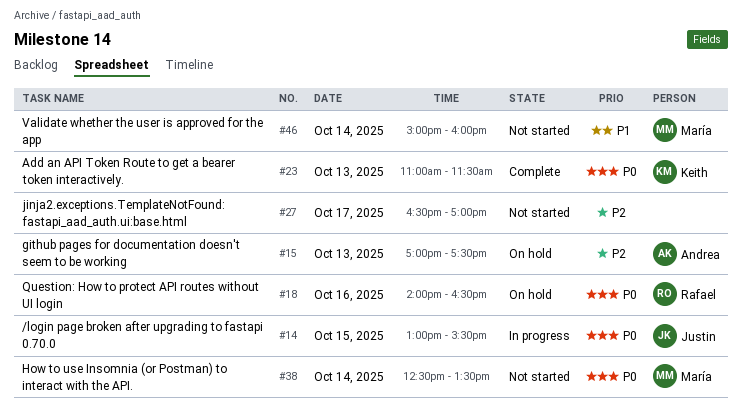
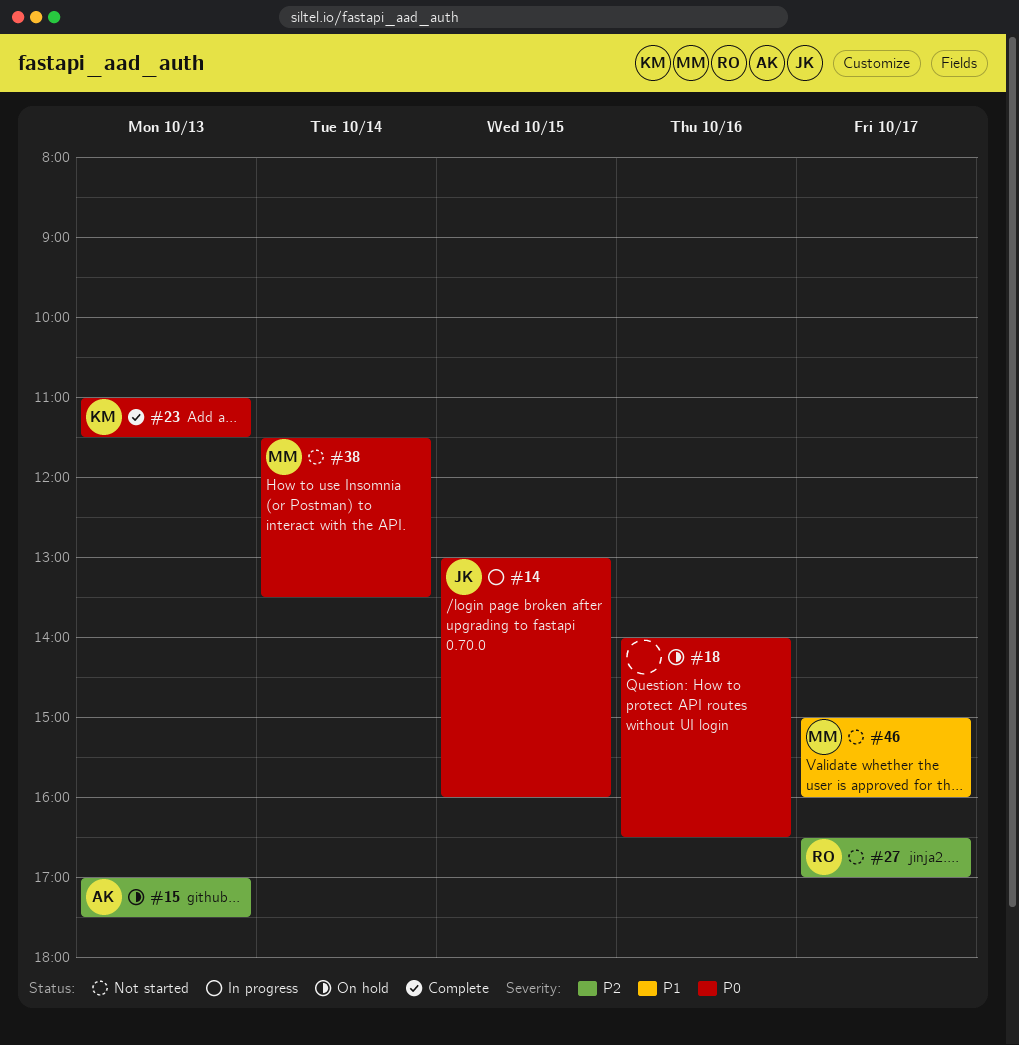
#14, ends: 15:30 -> 16:00
#18, owner: Rafael -> none
#27, owner: none -> Rafael
#38, begins: 12:30 -> 11:30
#46, day: Oct 14 -> Oct 17

